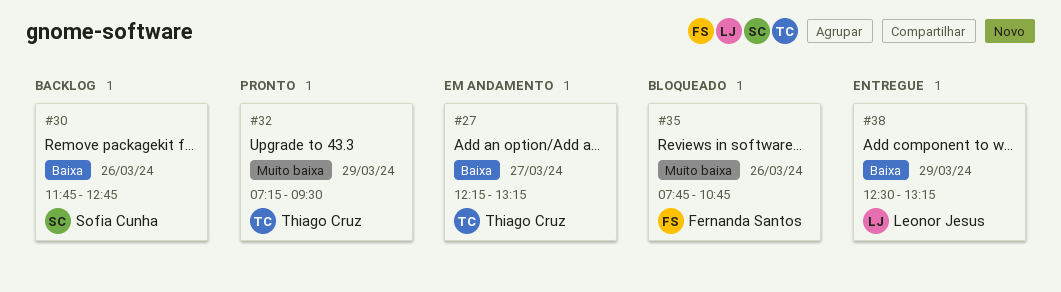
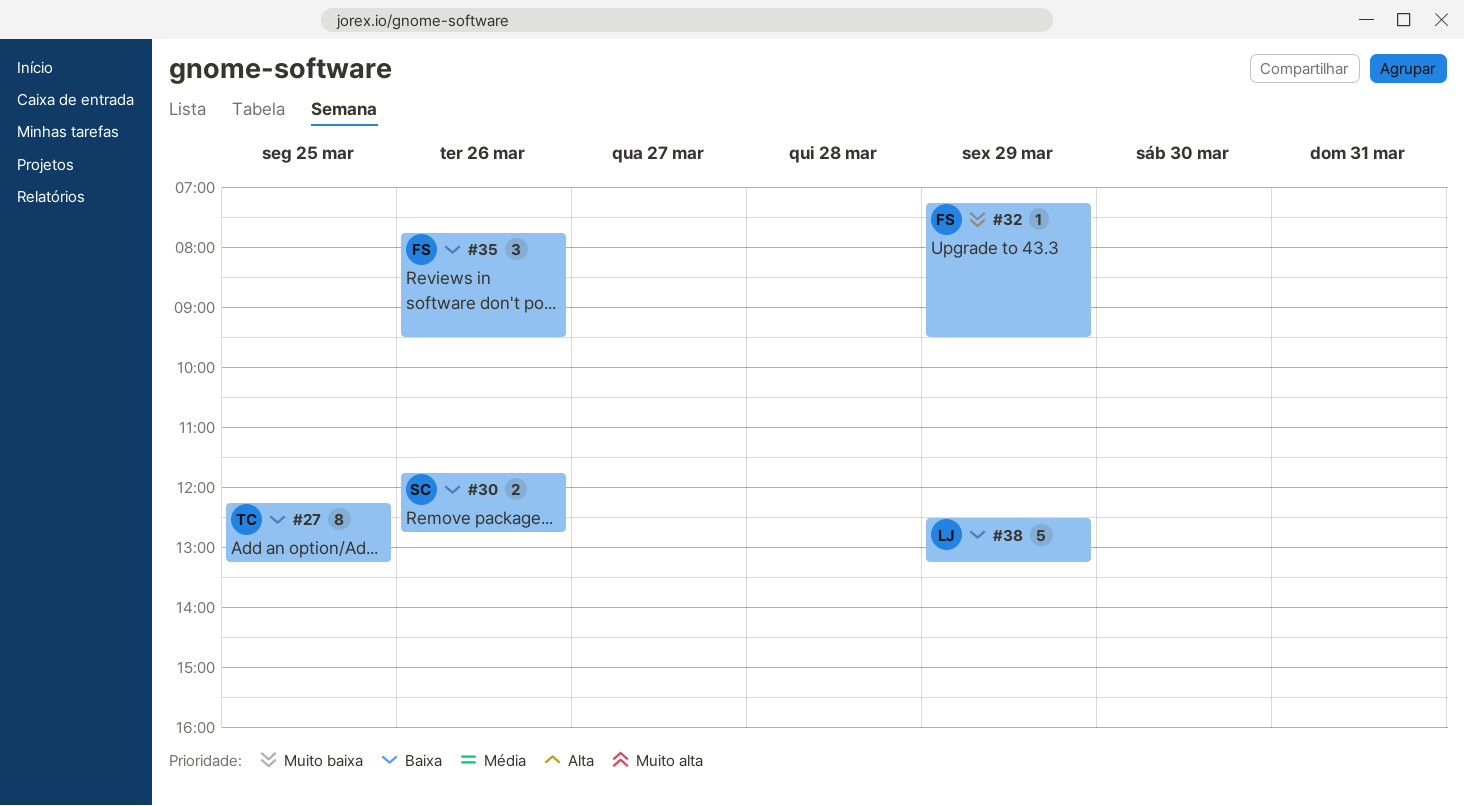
#27, day: Mar 27 -> Mar 25
#32, owner: Thiago Cruz -> Fernanda Santos
#35, priority: Muito baixa -> Baixa
#35, ends: 10:45 -> 09:30

